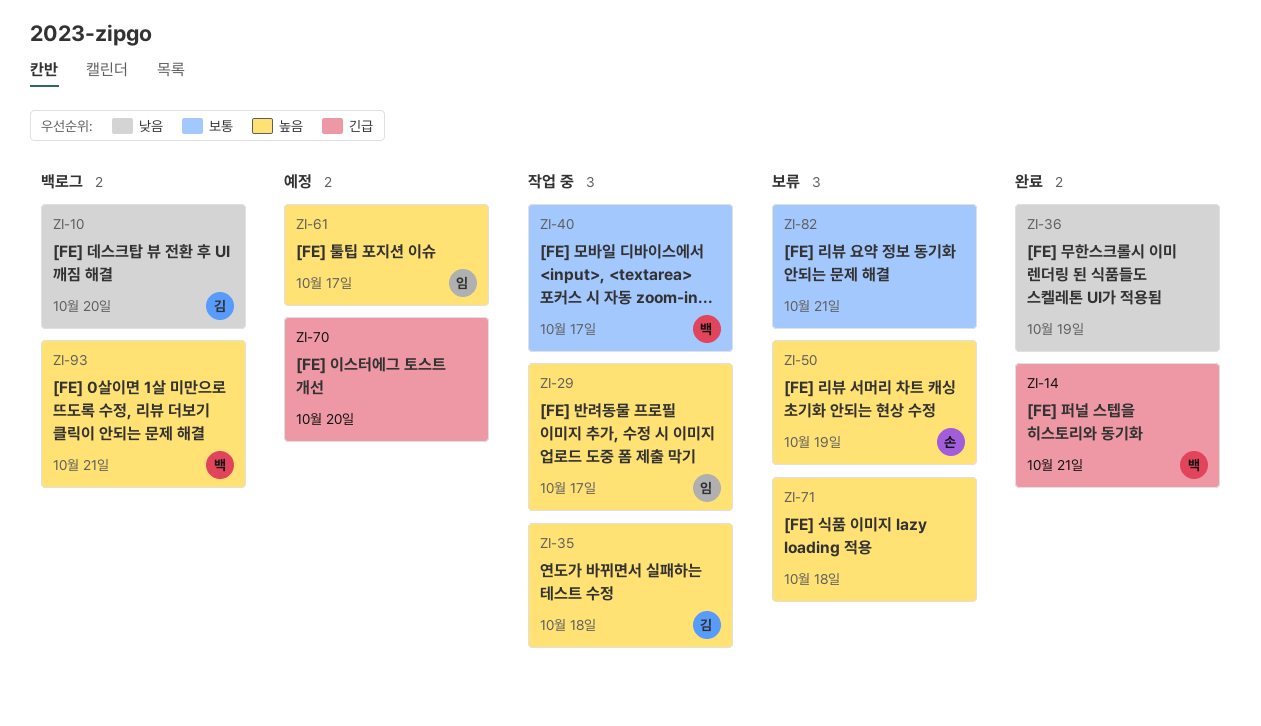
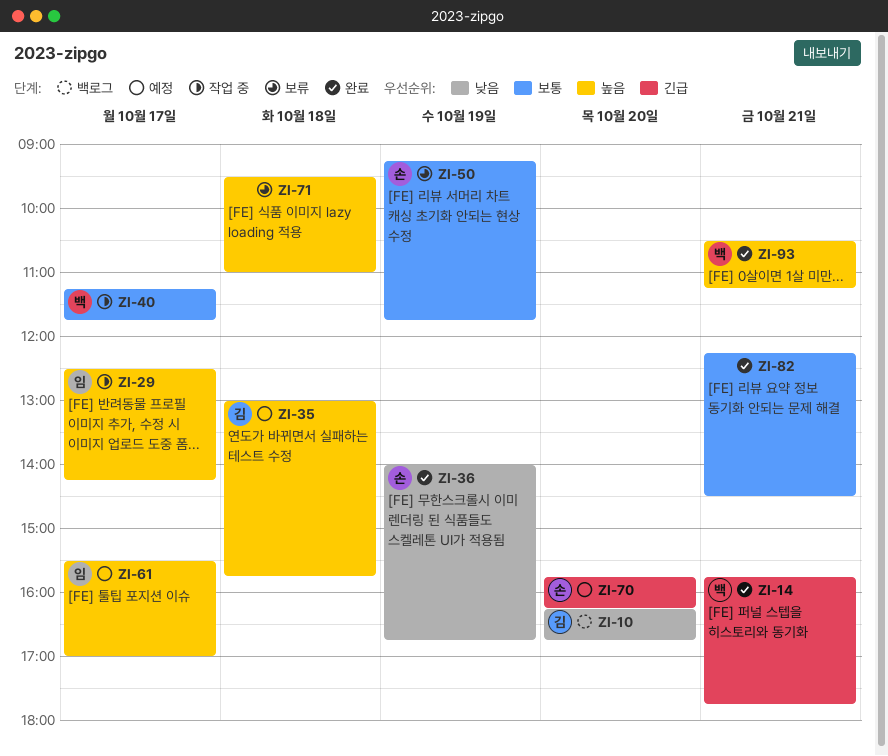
ZI-35, status: 작업 중 -> 예정
ZI-36, owner: none -> 손
ZI-50, priority: 높음 -> 보통
ZI-70, owner: none -> 손
ZI-82, status: 보류 -> 완료
ZI-93, status: 백로그 -> 완료

